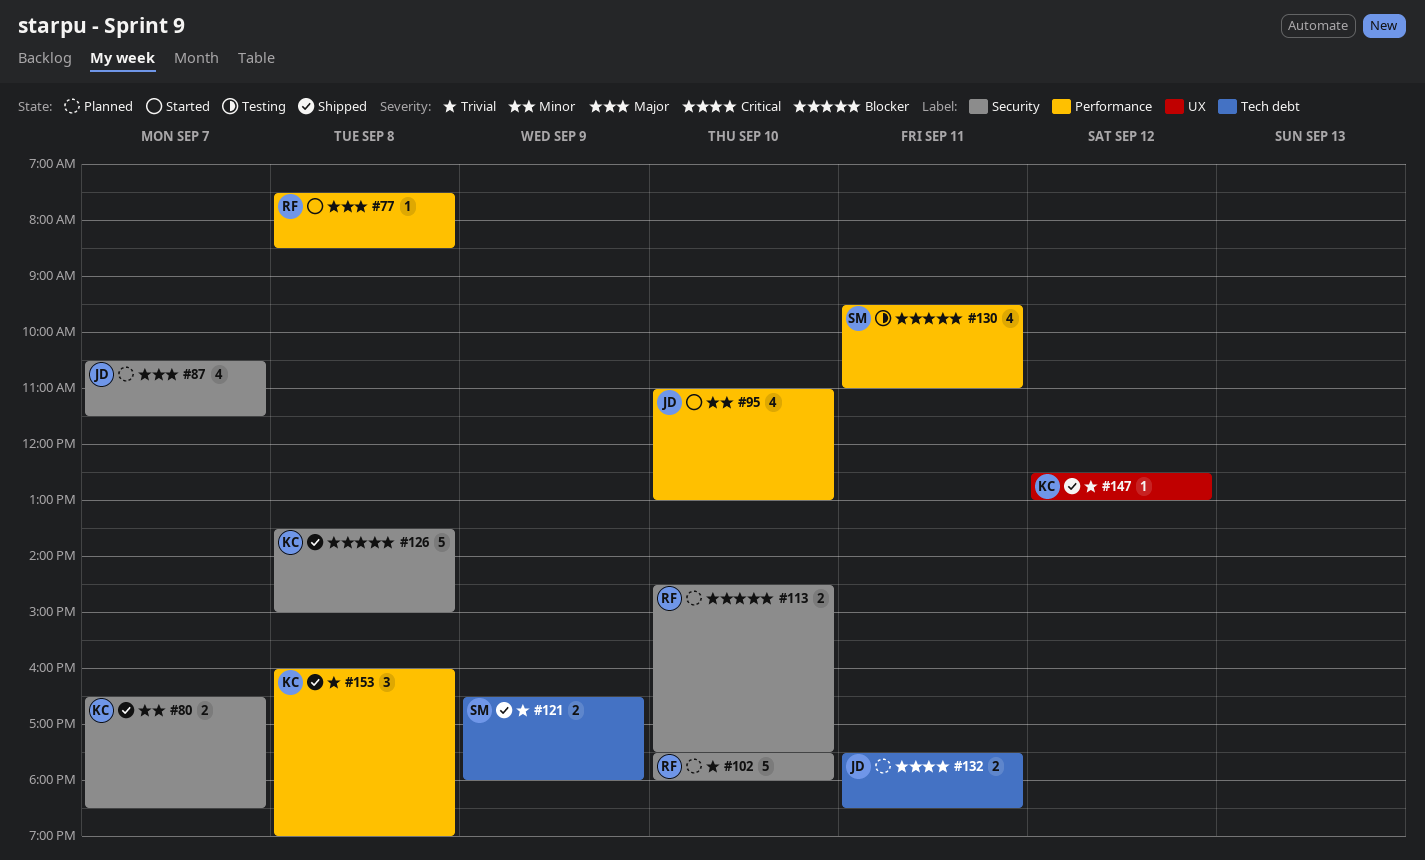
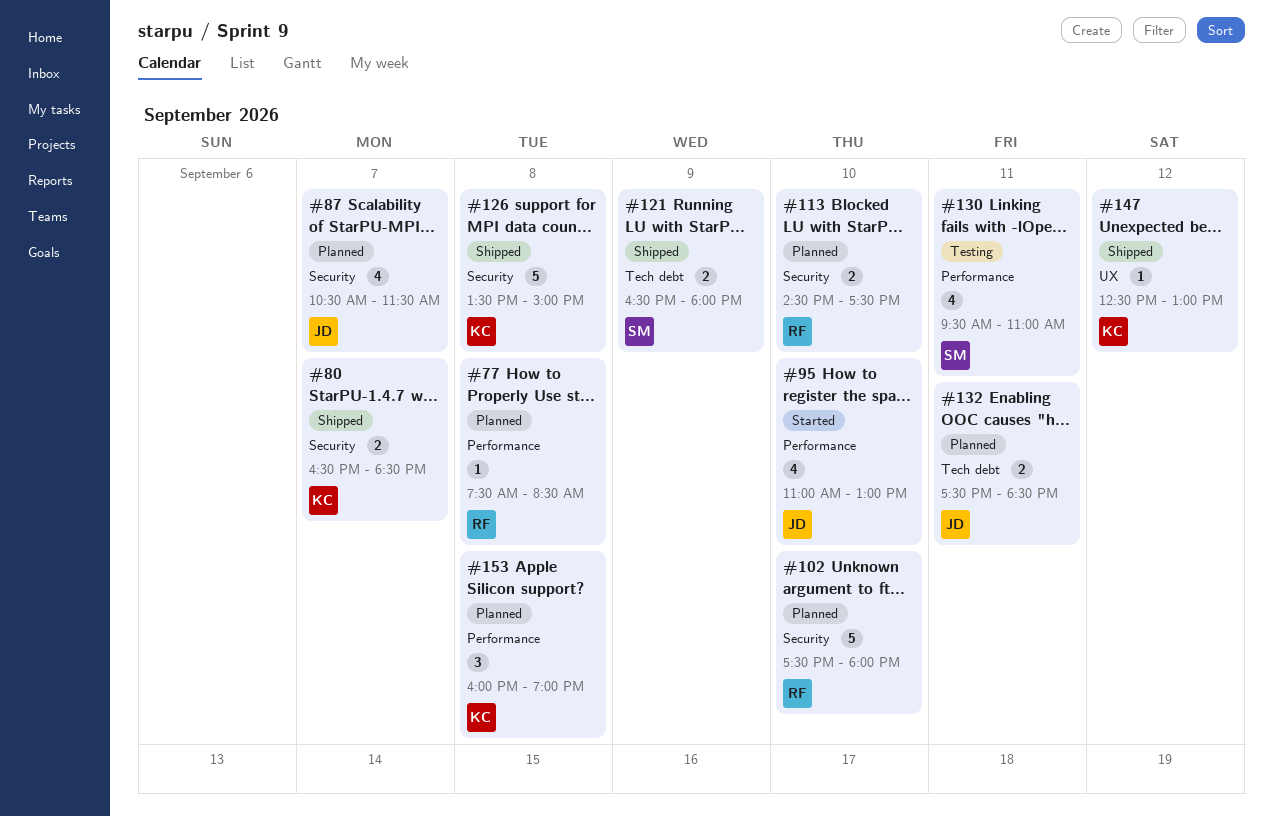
#77, status: Started -> Planned
#153, status: Shipped -> Planned

